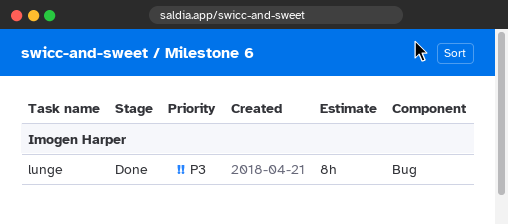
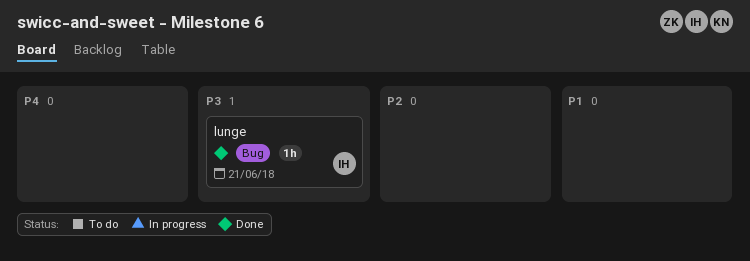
lunge, estimate: 8h -> 1h

